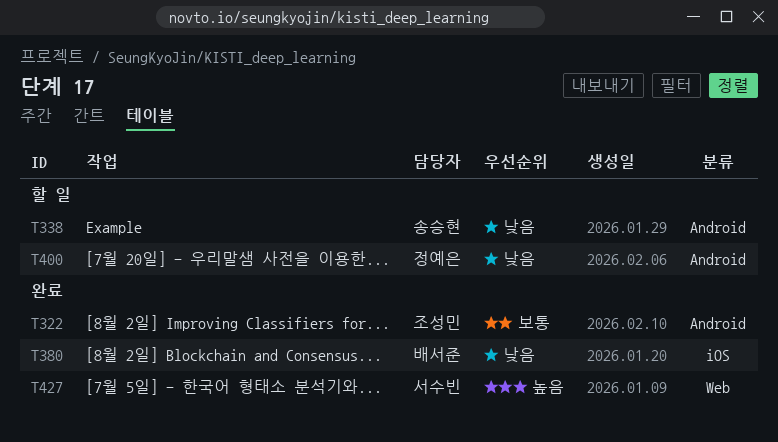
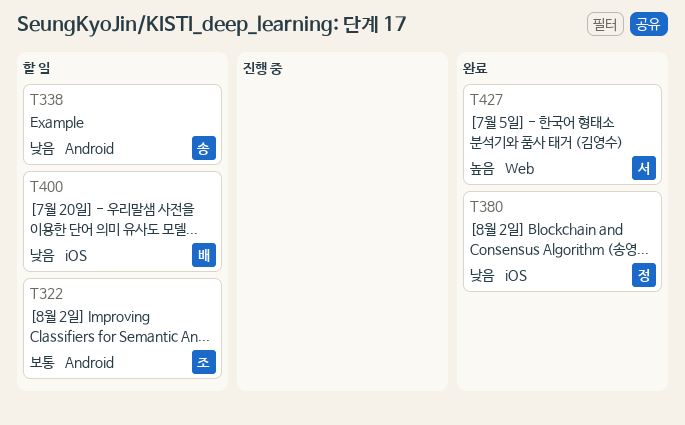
T322, status: 완료 -> 할 일
T380, owner: 배서준 -> 정예은
T400, owner: 정예은 -> 배서준
T400, label: Android -> iOS

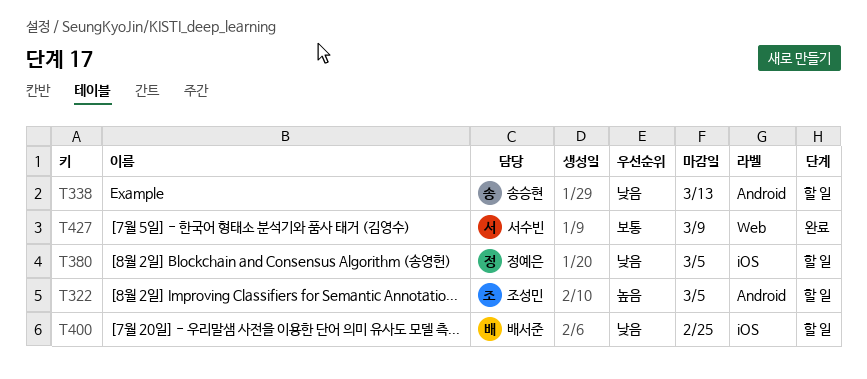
T322, priority: 보통 -> 높음
T380, status: 완료 -> 할 일
T427, priority: 높음 -> 보통

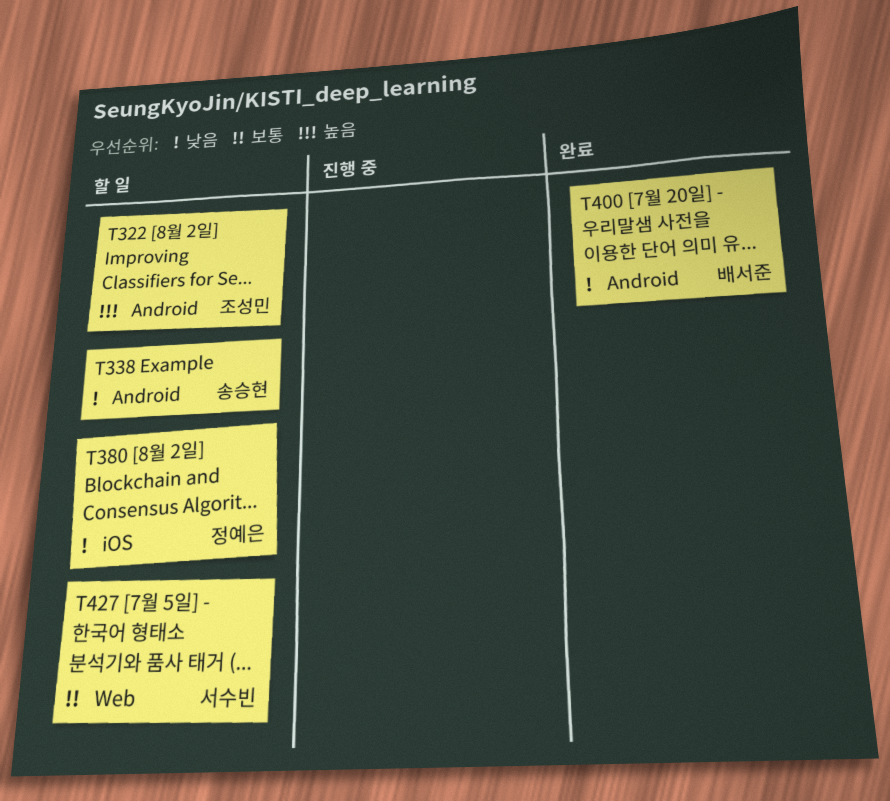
T400, status: 할 일 -> 완료
T400, label: iOS -> Android
T427, status: 완료 -> 할 일

